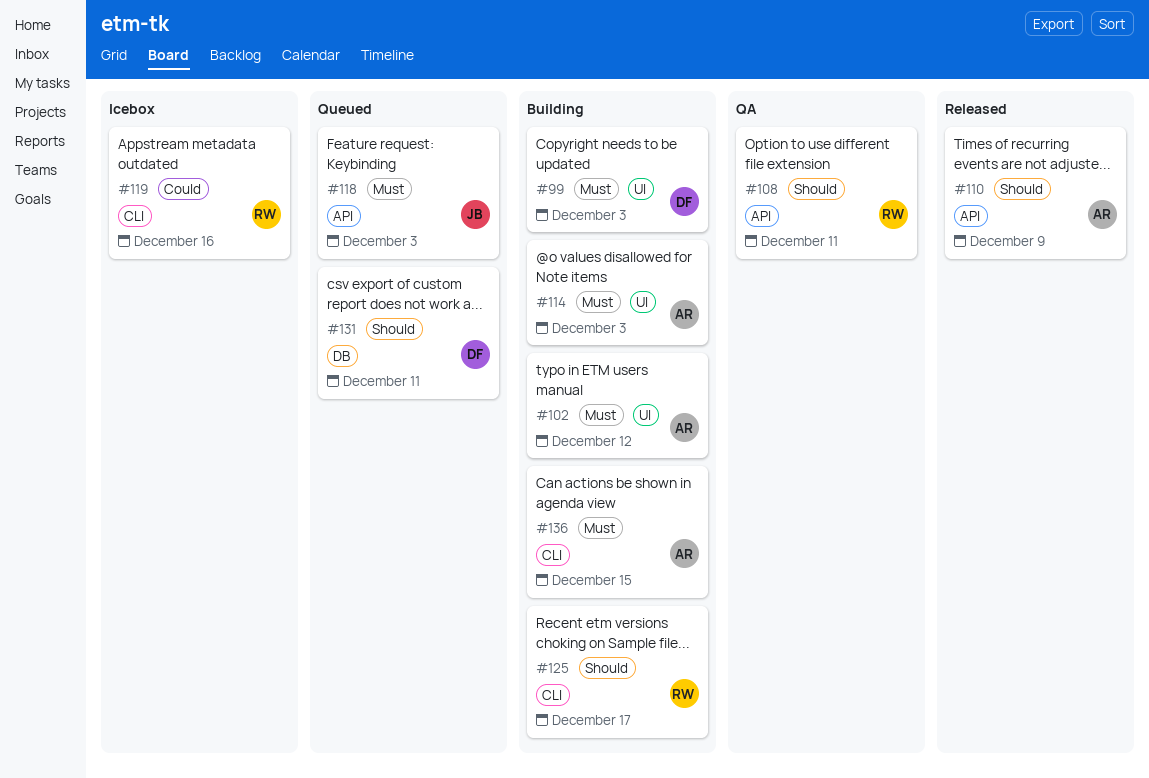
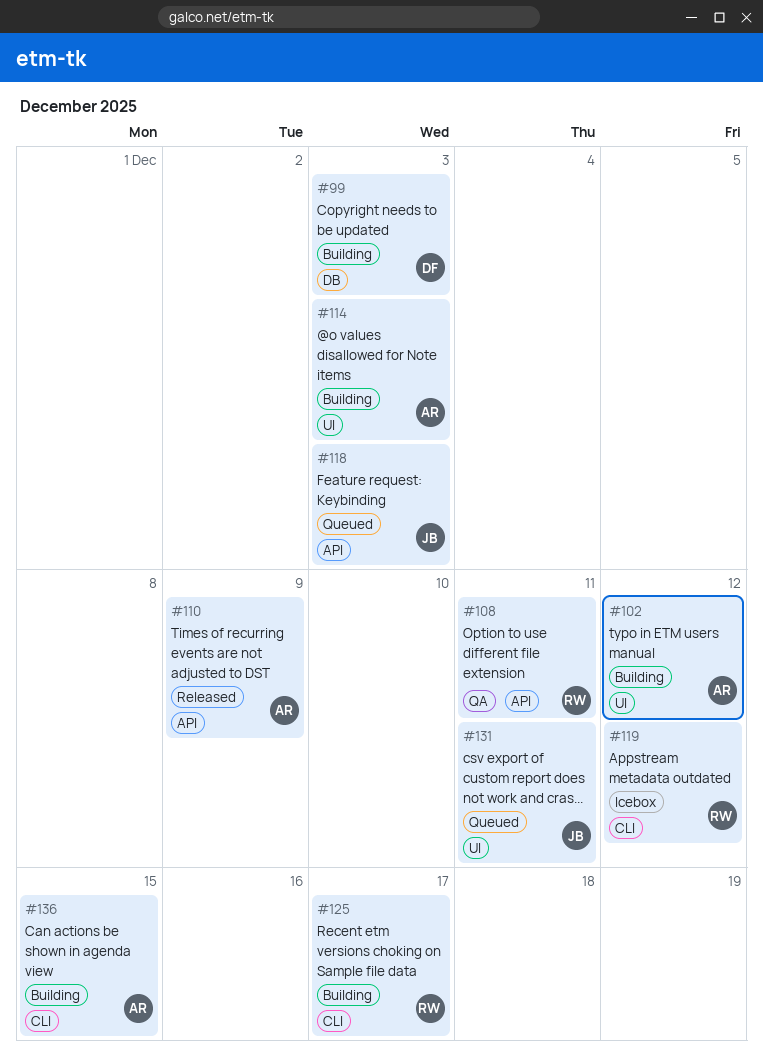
#99, label: UI -> DB
#119, due: Dec 16 -> Dec 12
#131, owner: DF -> JB
#131, label: DB -> UI

